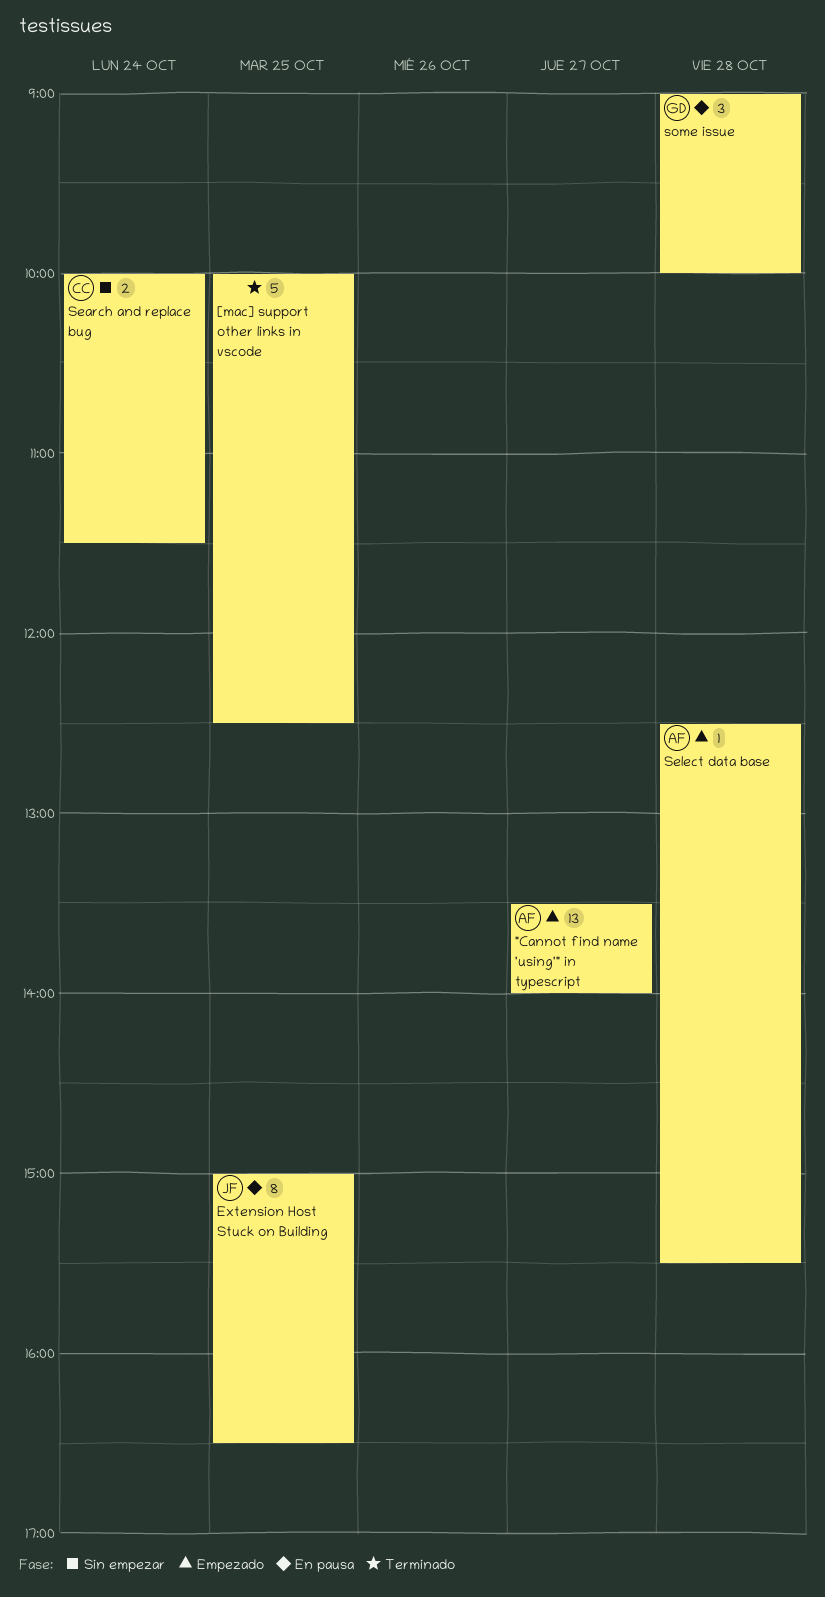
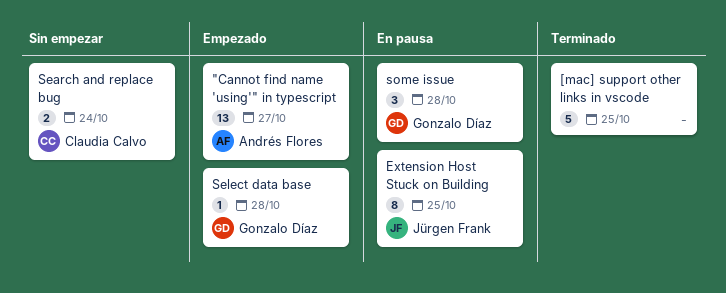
Select data base, owner: Andrés Flores -> Gonzalo Díaz

